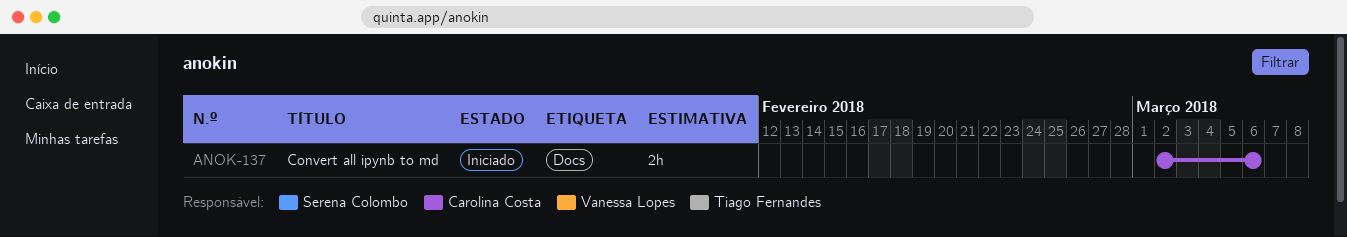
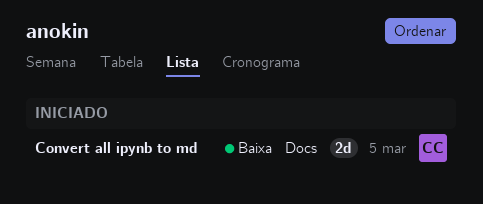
Convert all ipynb to md, estimate: 2h -> 2d
Convert all ipynb to md, due: Mar 6 -> Mar 5

